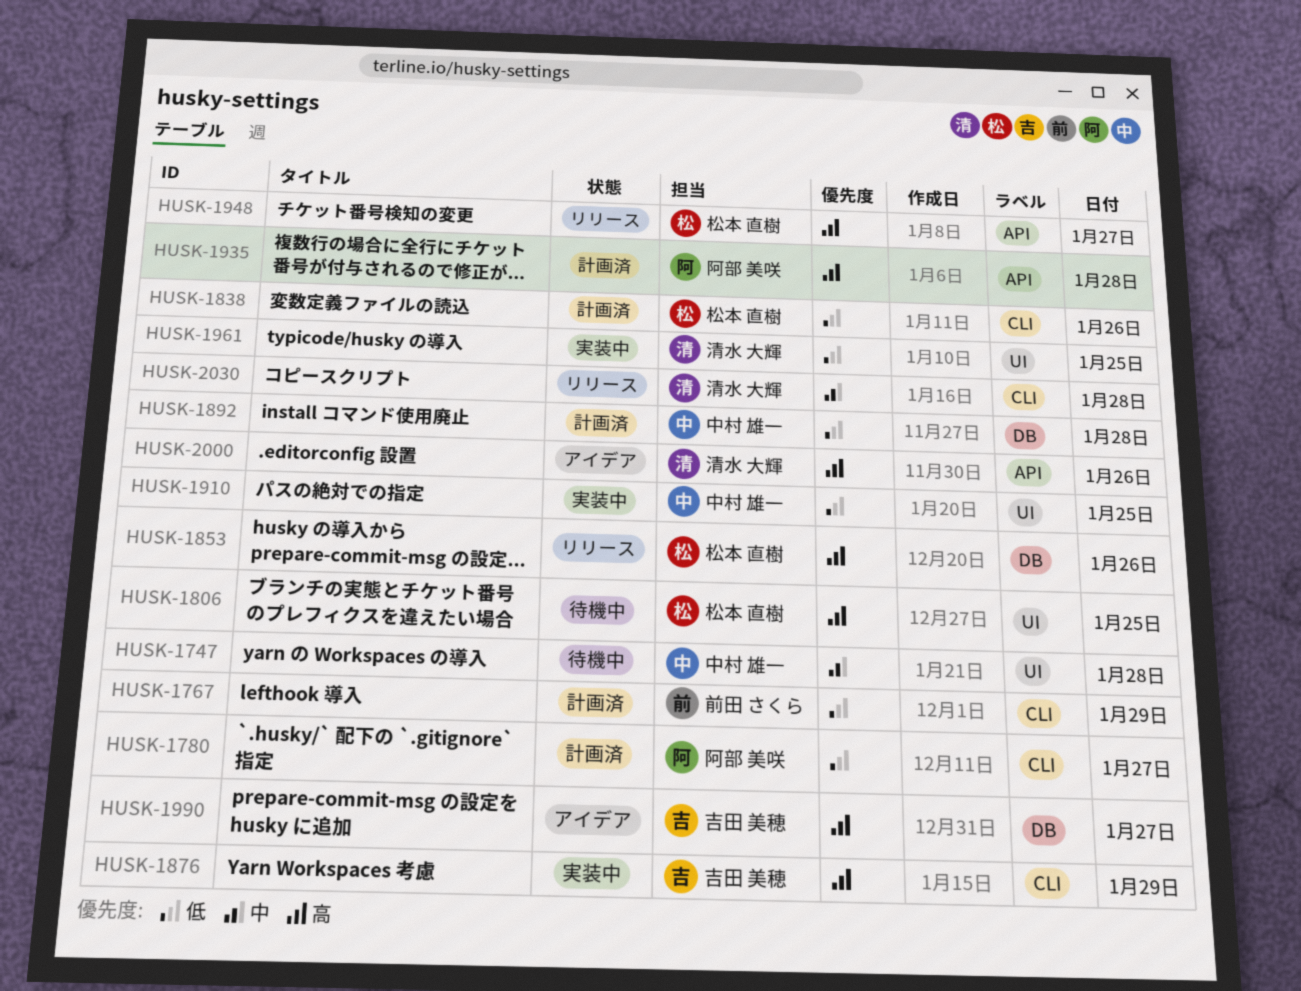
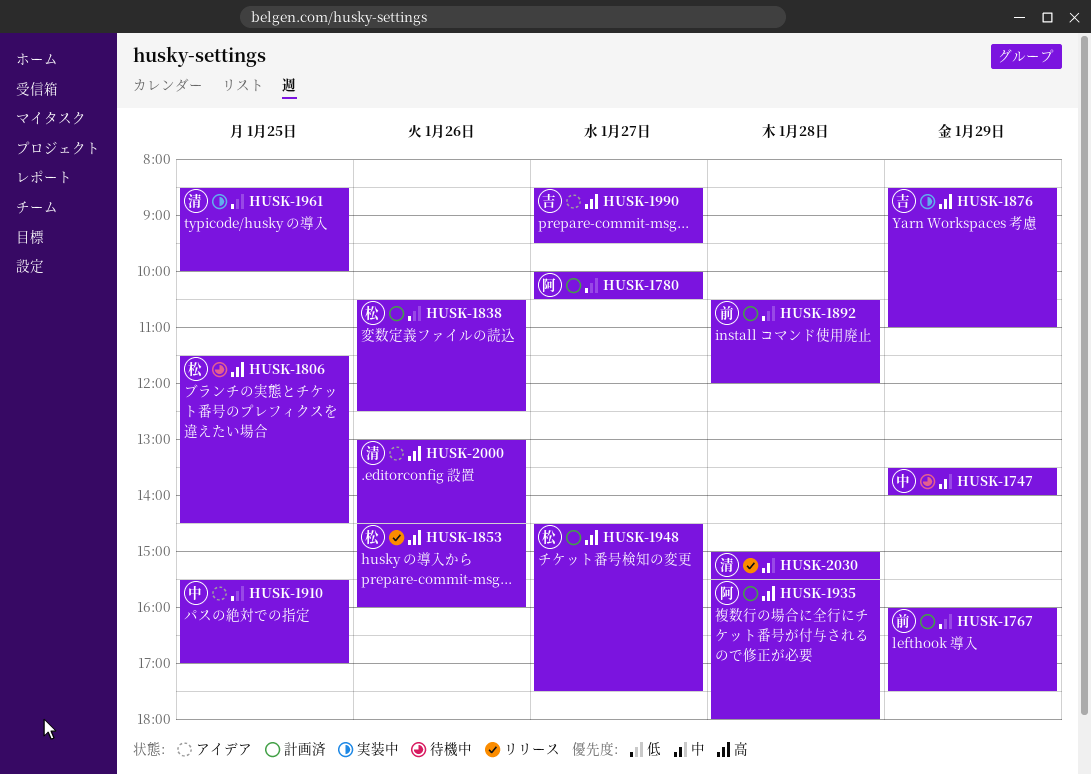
HUSK-1747, day: Jan 28 -> Jan 29
HUSK-1892, owner: 中村 雄一 -> 前田 さくら
HUSK-1910, status: 実装中 -> アイデア
HUSK-1948, status: リリース -> 計画済

